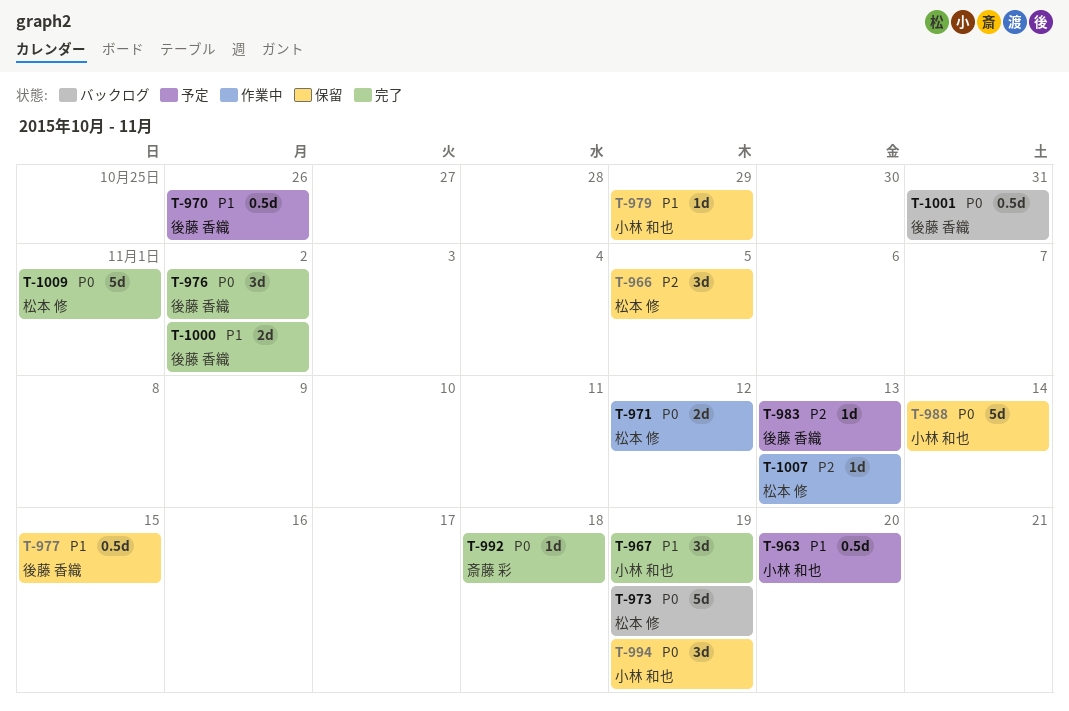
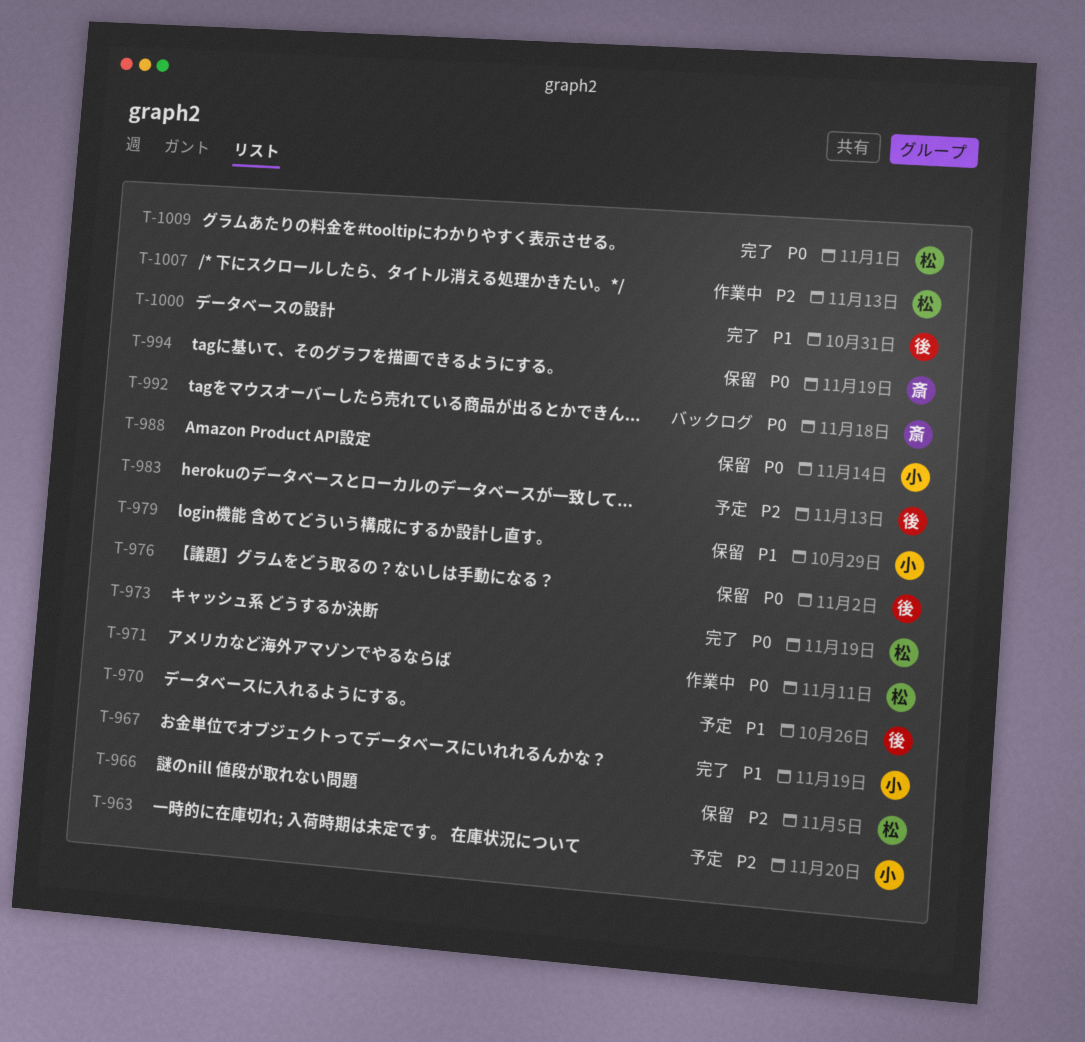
T-963, priority: P1 -> P2
T-971, due: Nov 12 -> Nov 11
T-973, status: バックログ -> 完了
T-976, status: 完了 -> 保留
T-977: present -> none
T-992, status: 完了 -> バックログ
T-994, owner: 小林 和也 -> 斎藤 彩
T-1000, due: Nov 2 -> Oct 31
T-1001: present -> none

